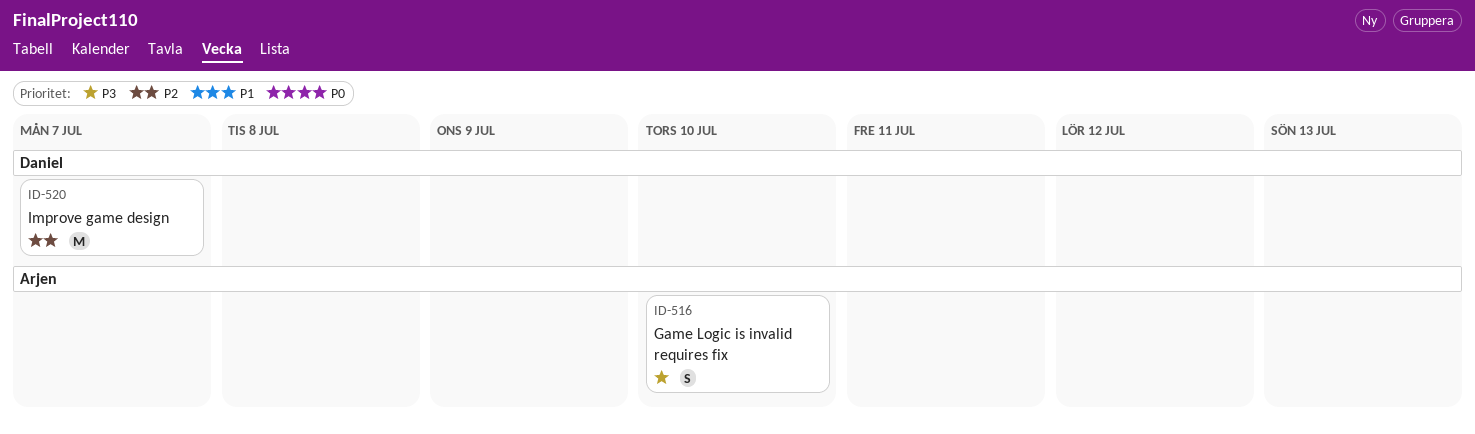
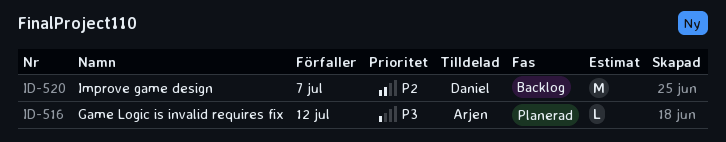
ID-516, estimate: S -> L
ID-516, due: Jul 10 -> Jul 12

